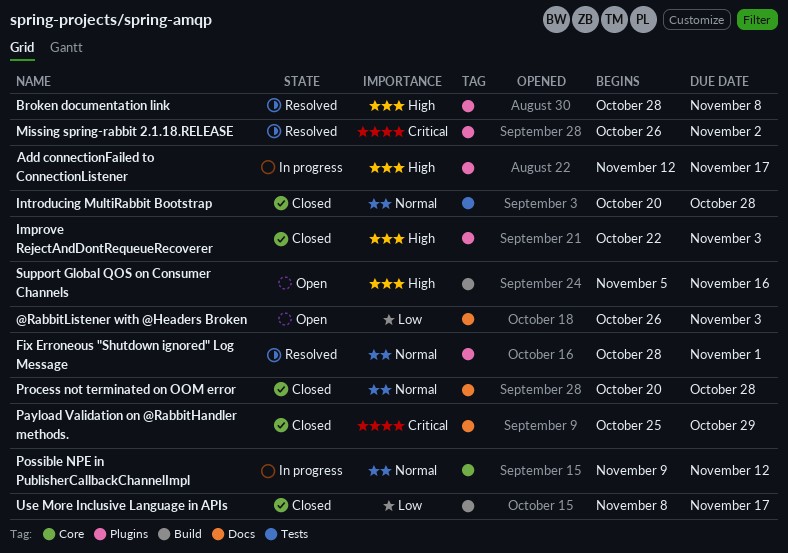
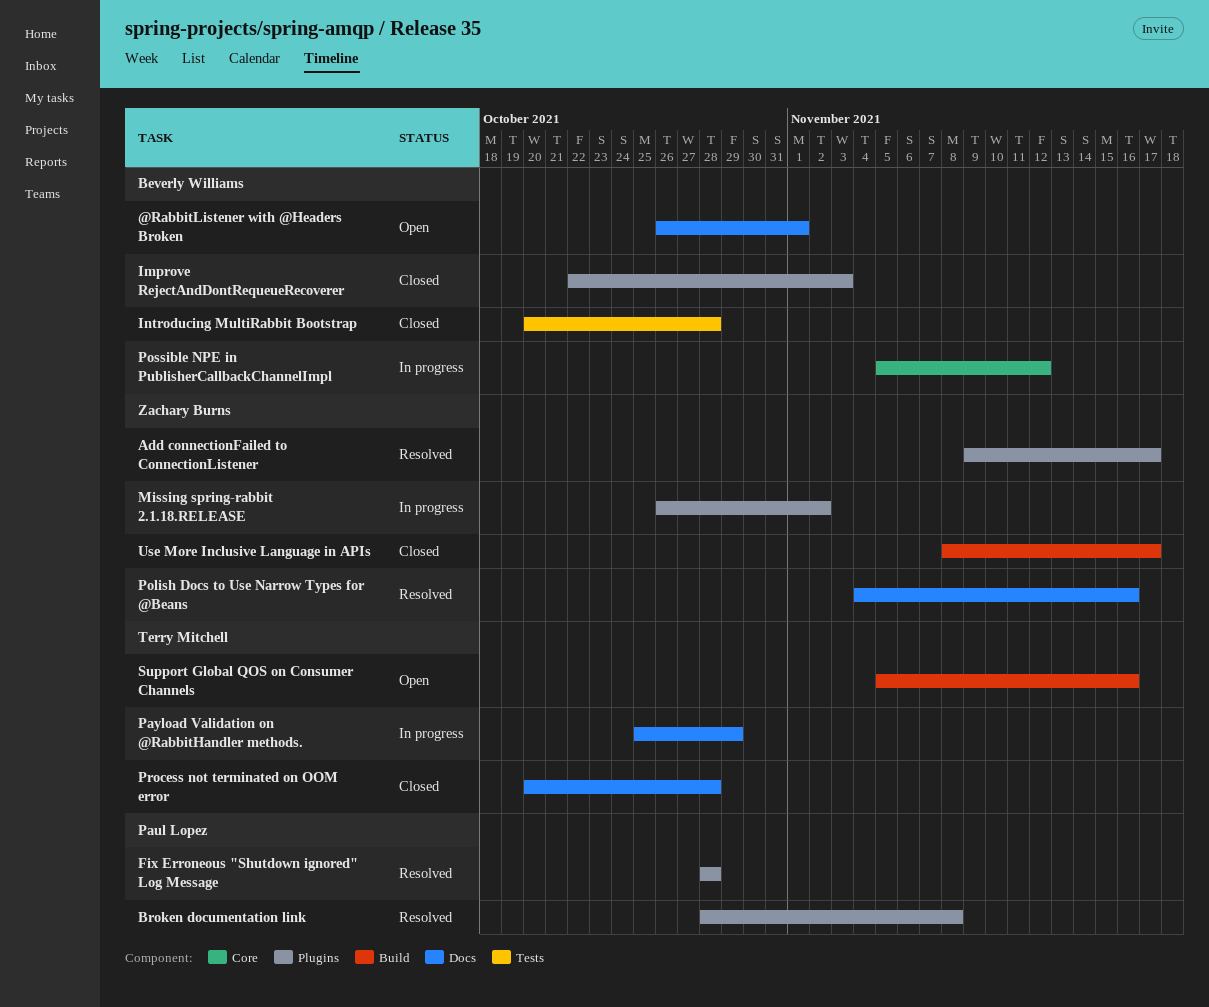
@RabbitListener with @Headers Broken, due: Nov 3 -> Nov 1
Add connectionFailed to ConnectionListener, status: In progress -> Resolved
Add connectionFailed to ConnectionListener, start: Nov 12 -> Nov 9
Fix Erroneous "Shutdown ignored" Log Message, due: Nov 1 -> Oct 28
Missing spring-rabbit 2.1.18.RELEASE, status: Resolved -> In progress
Payload Validation on @RabbitHandler methods., status: Closed -> In progress
Polish Docs to Use Narrow Types for @Beans: none -> present
Possible NPE in PublisherCallbackChannelImpl, start: Nov 9 -> Nov 5

